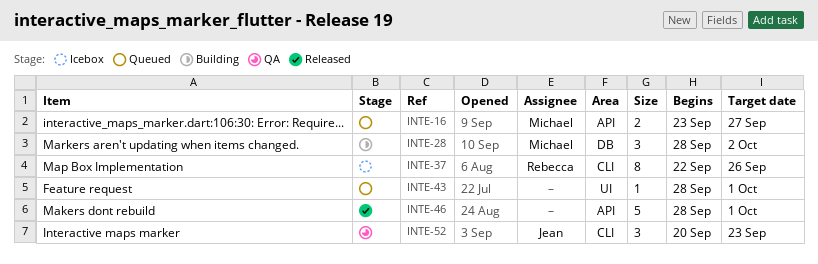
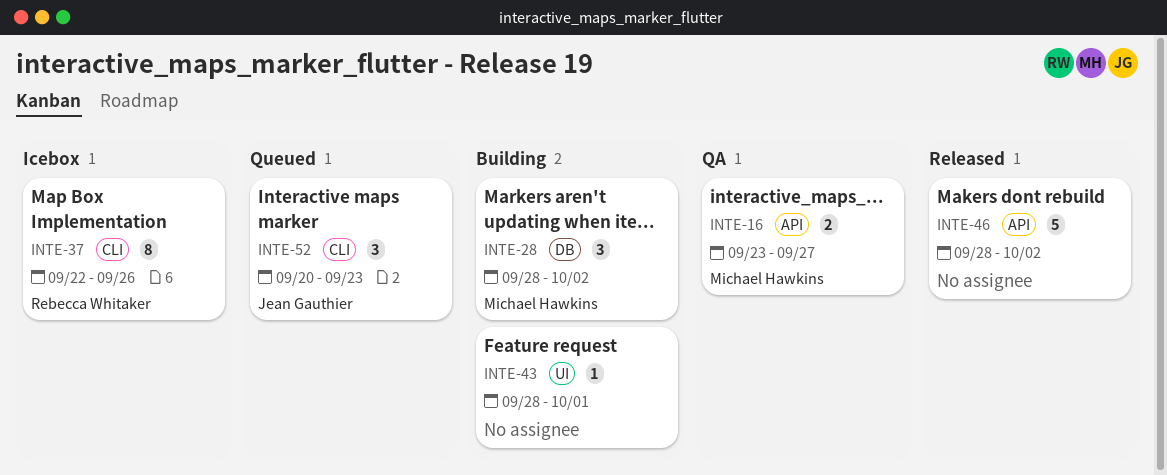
INTE-16, status: Queued -> QA
INTE-43, status: Queued -> Building
INTE-46, due: Oct 1 -> Oct 2
INTE-52, status: QA -> Queued

